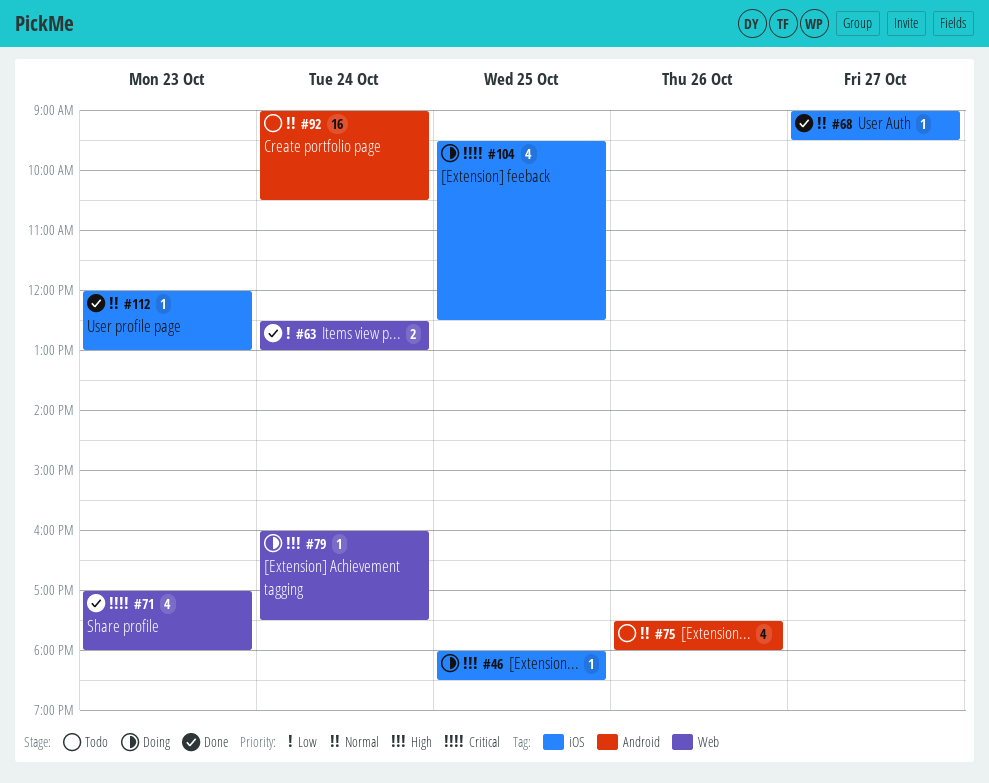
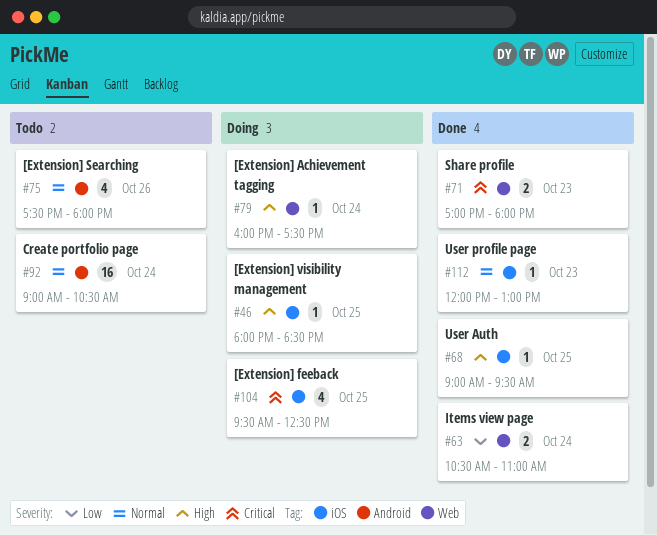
#63, begins: 12:30 -> 10:30
#63, ends: 13:00 -> 11:00
#68, priority: Normal -> High
#68, day: Oct 27 -> Oct 25
#71, estimate: 4 -> 2

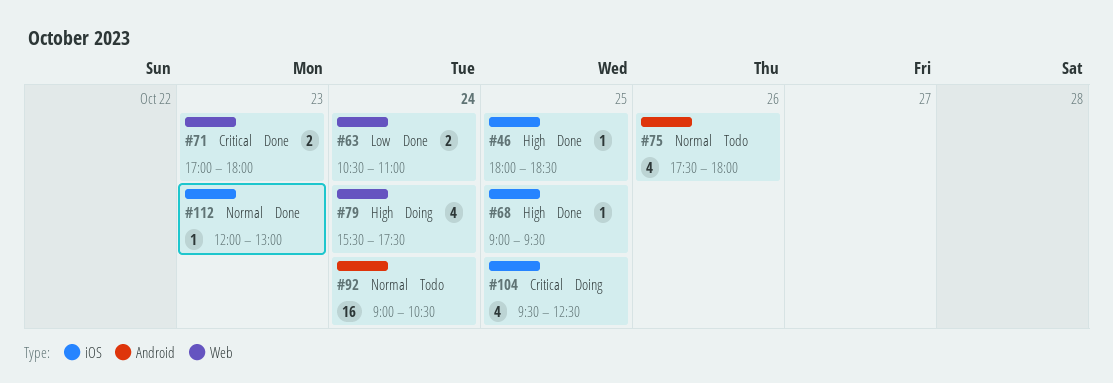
#46, status: Doing -> Done
#79, estimate: 1 -> 4
#79, begins: 16:00 -> 15:30

